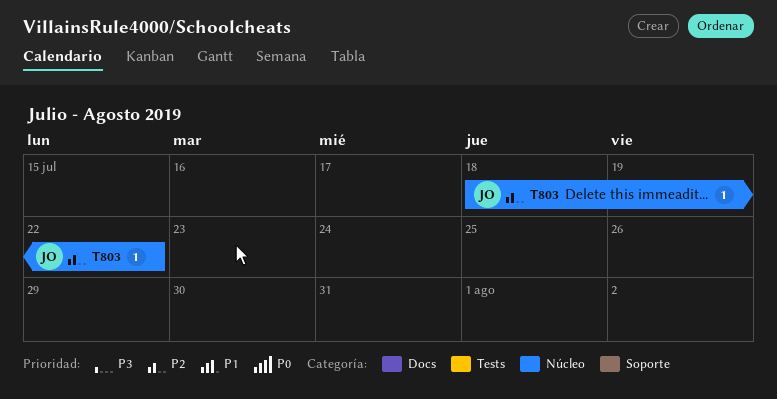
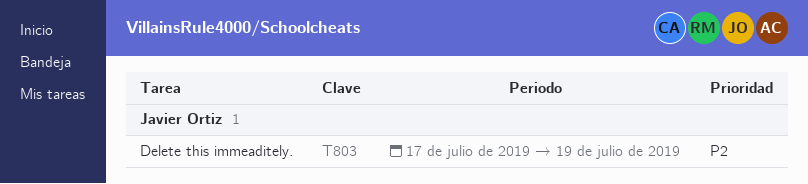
T803, start: Jul 18 -> Jul 17
T803, due: Jul 22 -> Jul 19

